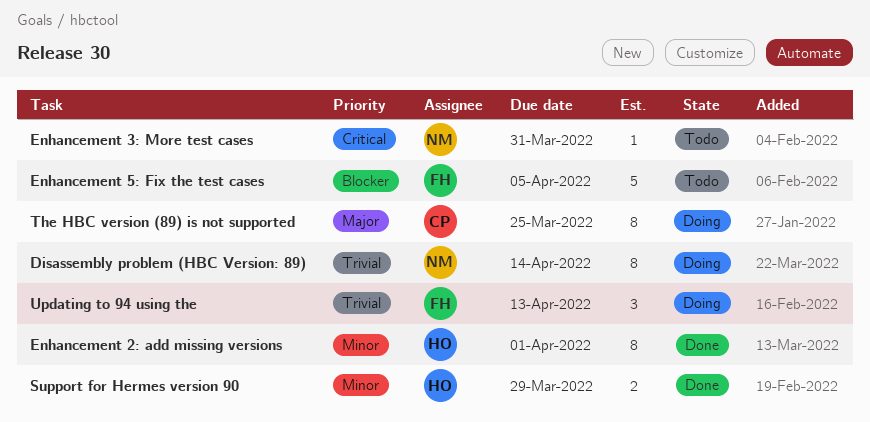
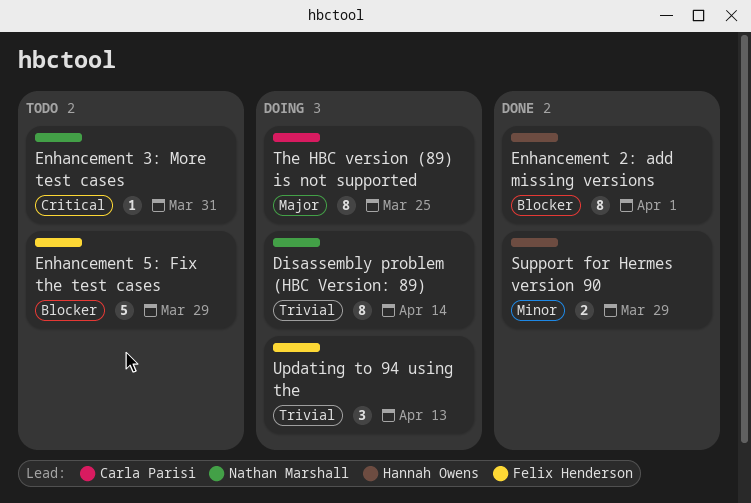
Enhancement 2: add missing versions, priority: Minor -> Blocker
Enhancement 5: Fix the test cases, due: Apr 5 -> Mar 29

